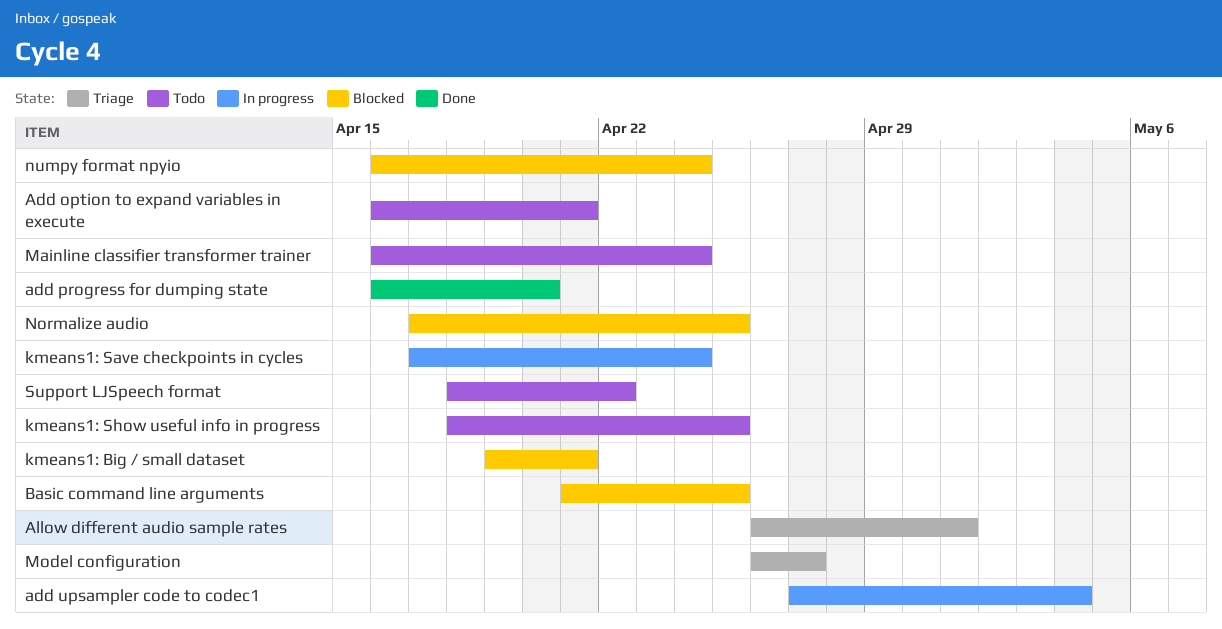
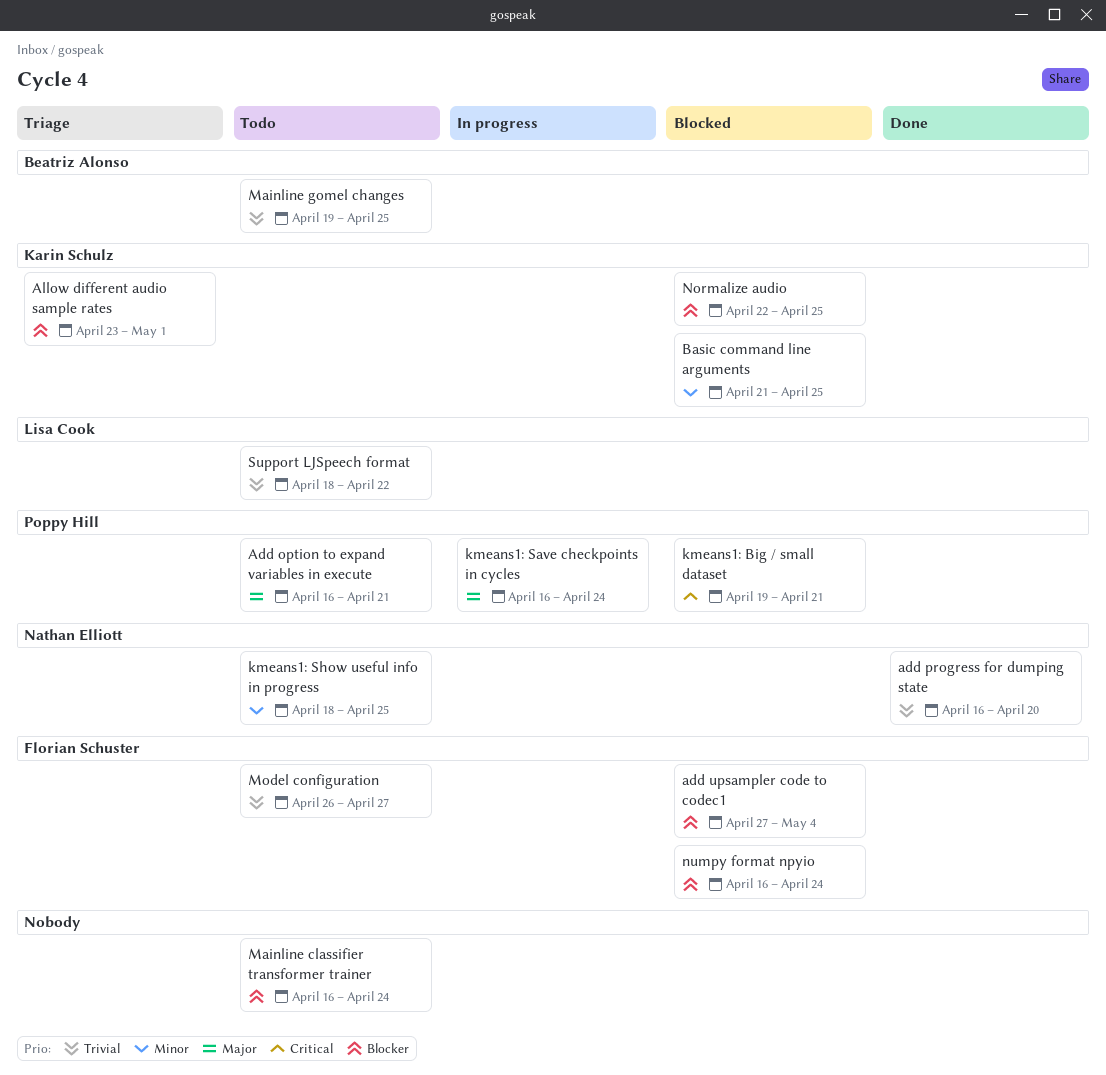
add upsampler code to codec1, status: In progress -> Blocked
Allow different audio sample rates, start: Apr 26 -> Apr 23
kmeans1: Save checkpoints in cycles, start: Apr 17 -> Apr 16
Mainline gomel changes: none -> present
Model configuration, status: Triage -> Todo
Normalize audio, start: Apr 17 -> Apr 22

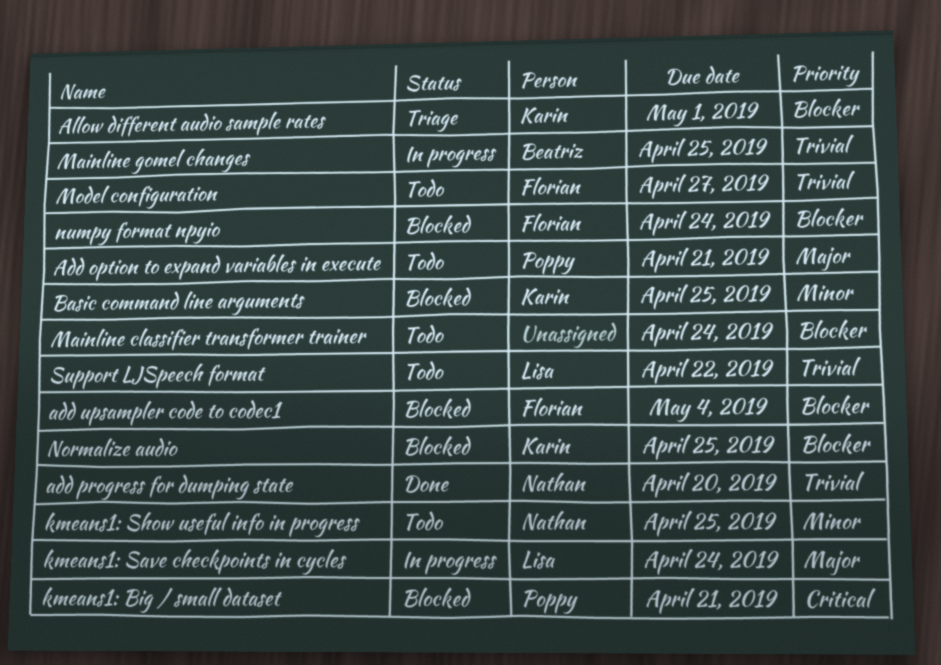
kmeans1: Save checkpoints in cycles, owner: Poppy Hill -> Lisa Cook
Mainline gomel changes, status: Todo -> In progress

